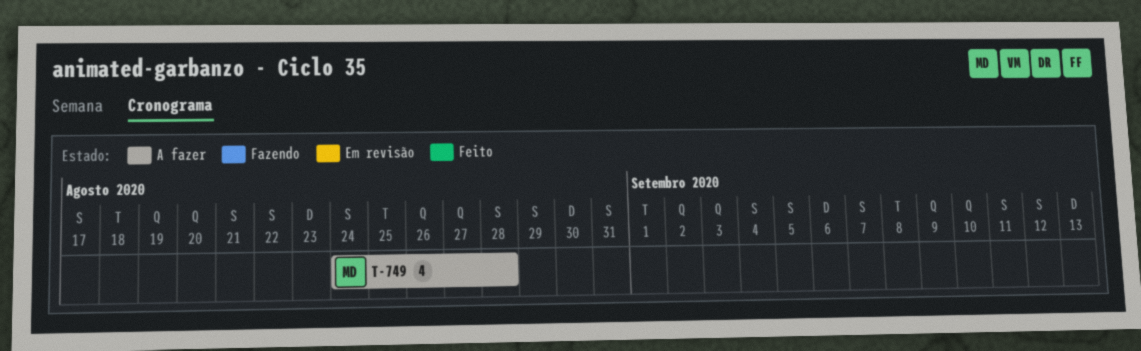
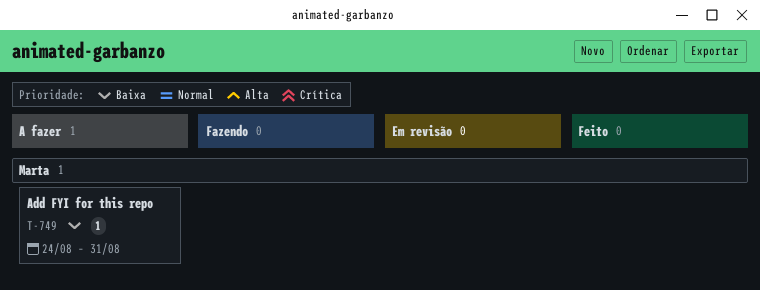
T-749, estimate: 4 -> 1
T-749, due: Aug 28 -> Aug 31

